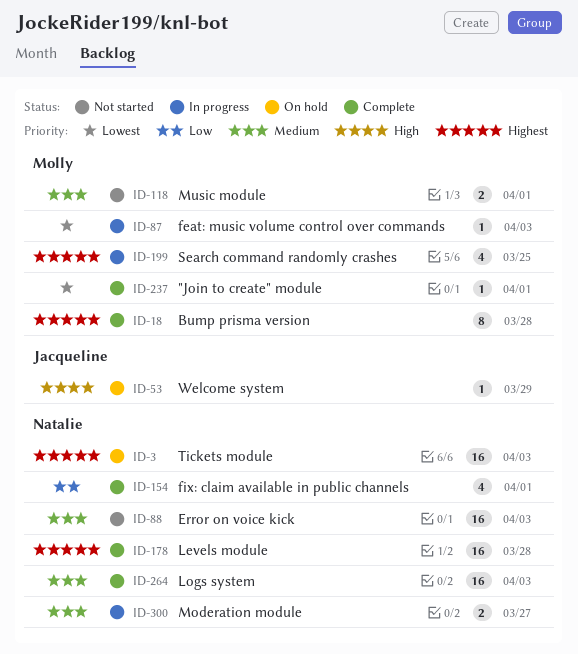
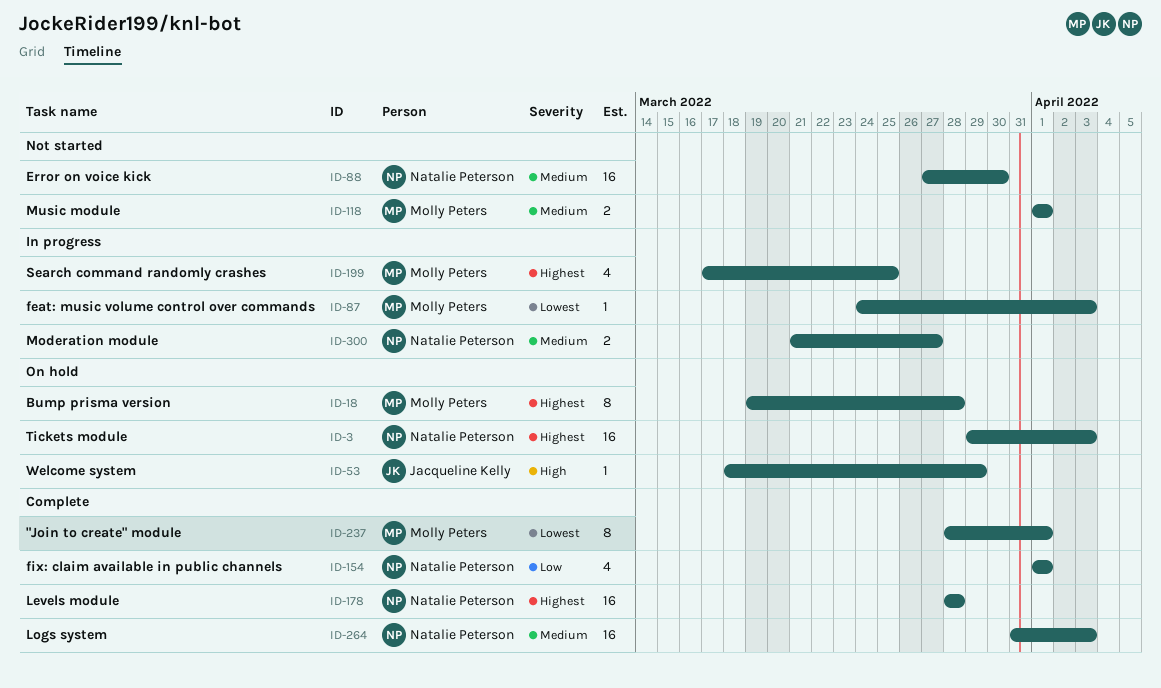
ID-18, status: Complete -> On hold
ID-88, due: Apr 3 -> Mar 30
ID-237, estimate: 1 -> 8

